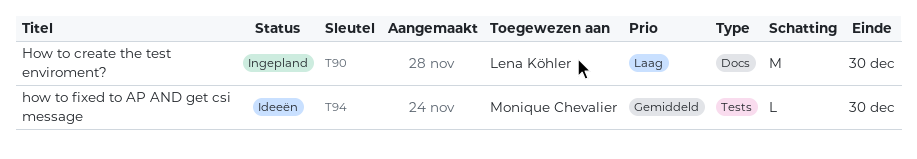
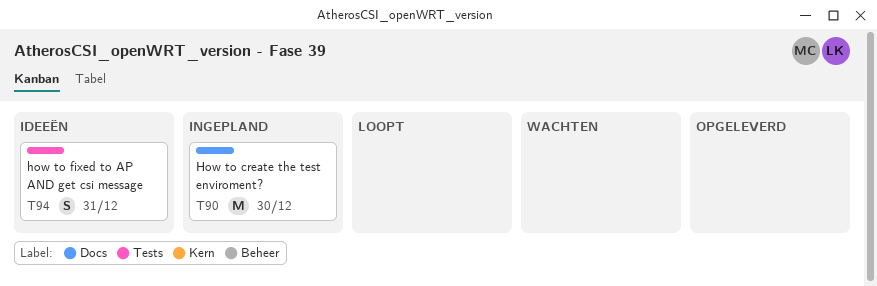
T94, estimate: L -> S
T94, due: Dec 30 -> Dec 31

